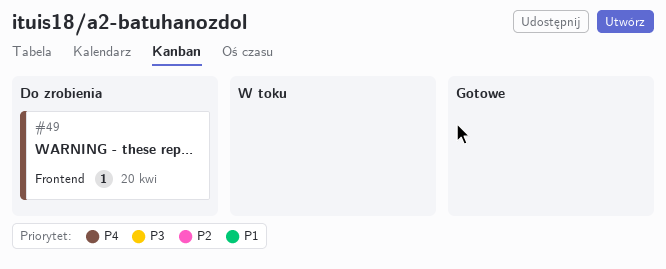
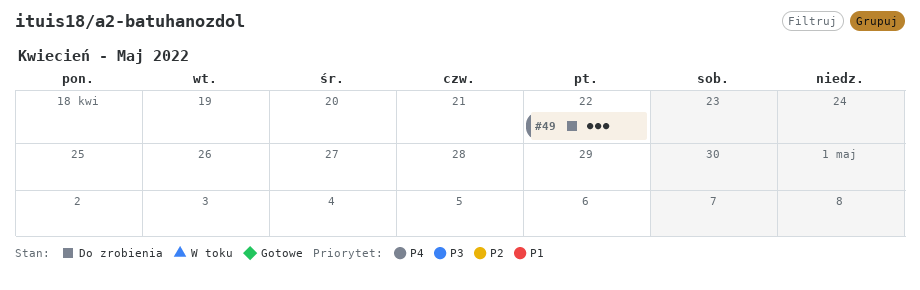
#49, estimate: 1 -> 3
#49, due: Apr 20 -> Apr 22

